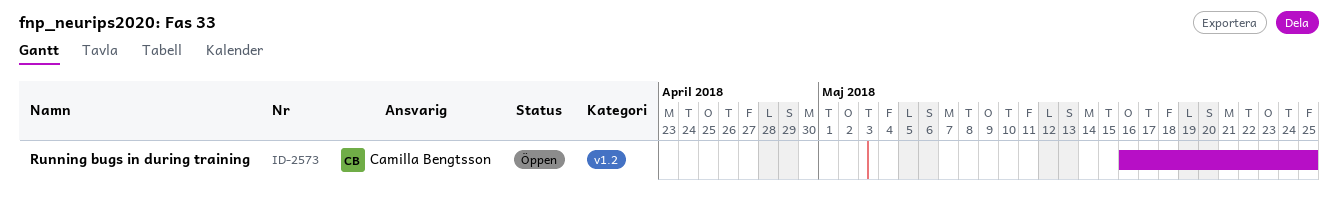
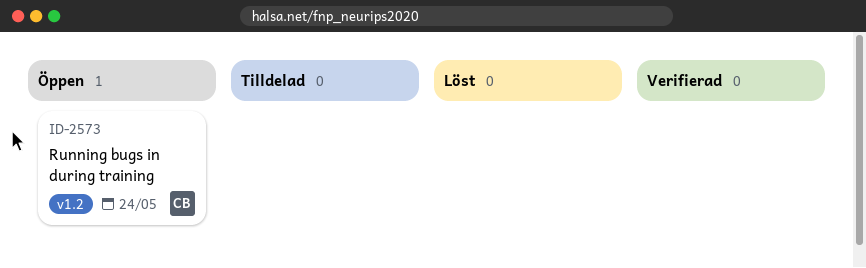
ID-2573, due: May 25 -> May 24

